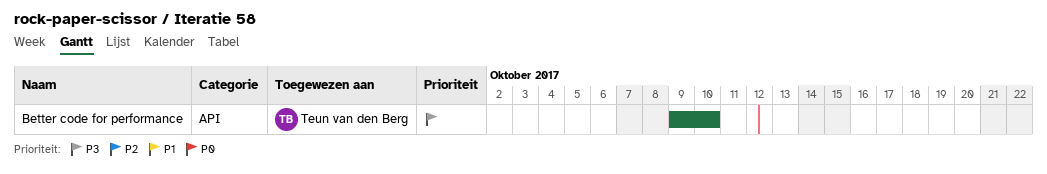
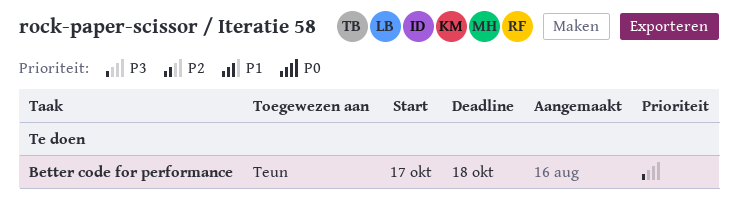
Better code for performance, start: Oct 9 -> Oct 17
Better code for performance, due: Oct 10 -> Oct 18

